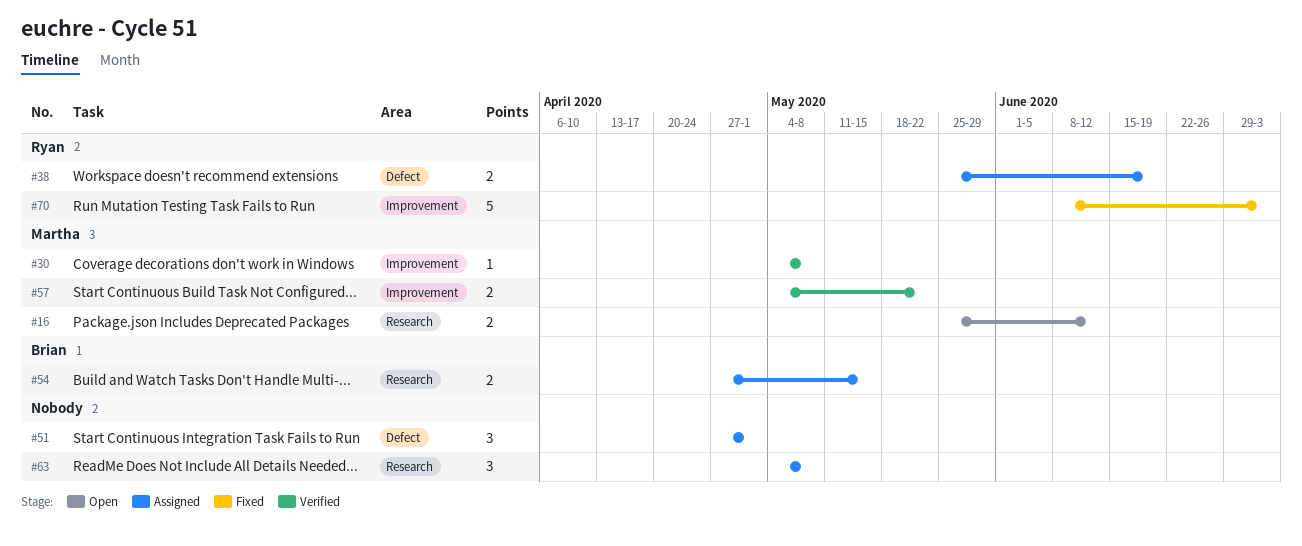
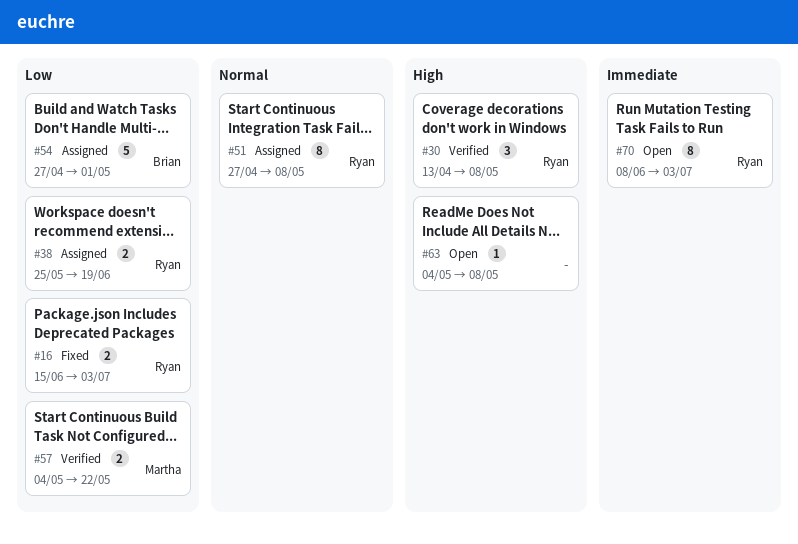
#16, status: Open -> Fixed
#16, owner: Martha -> Ryan
#16, start: May 25 -> Jun 15
#16, due: Jun 12 -> Jul 3
#30, owner: Martha -> Ryan
#30, estimate: 1 -> 3
#30, start: May 4 -> Apr 13
#51, owner: none -> Ryan
#51, estimate: 3 -> 8
#51, due: May 1 -> May 8
#54, estimate: 2 -> 5
#54, due: May 15 -> May 1
#63, status: Assigned -> Open
#63, estimate: 3 -> 1
#70, status: Fixed -> Open
#70, estimate: 5 -> 8

